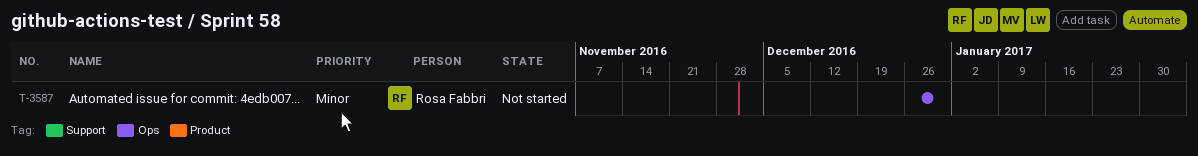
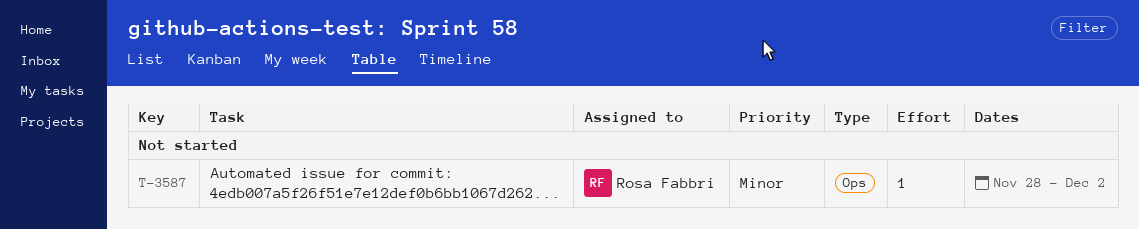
T-3587, start: Dec 26 -> Nov 28
T-3587, due: Dec 30 -> Dec 2

